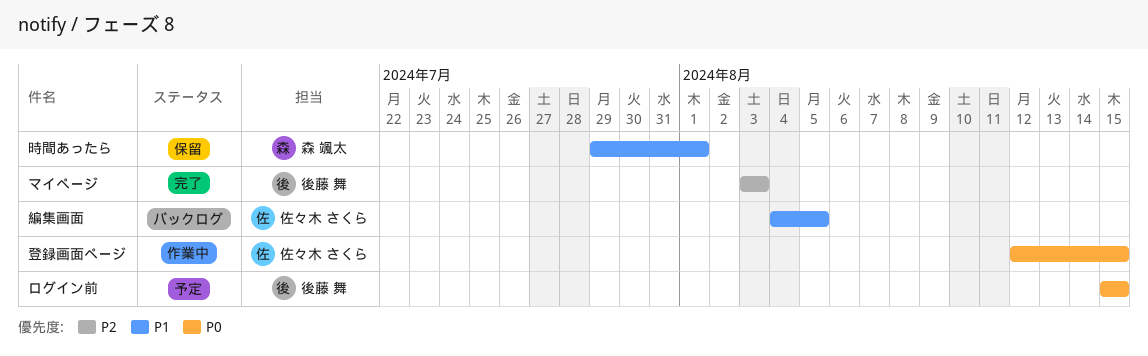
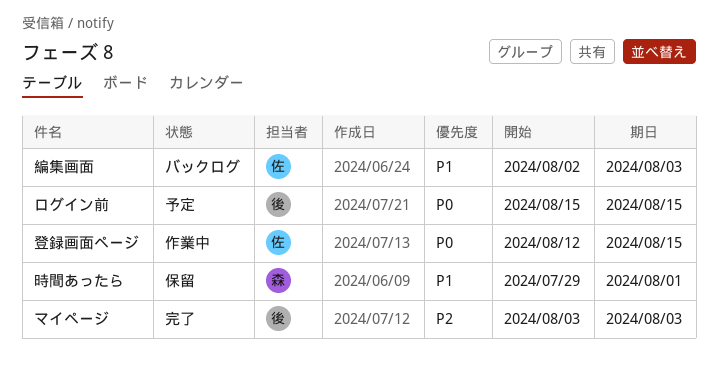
編集画面, start: Aug 4 -> Aug 2
編集画面, due: Aug 5 -> Aug 3

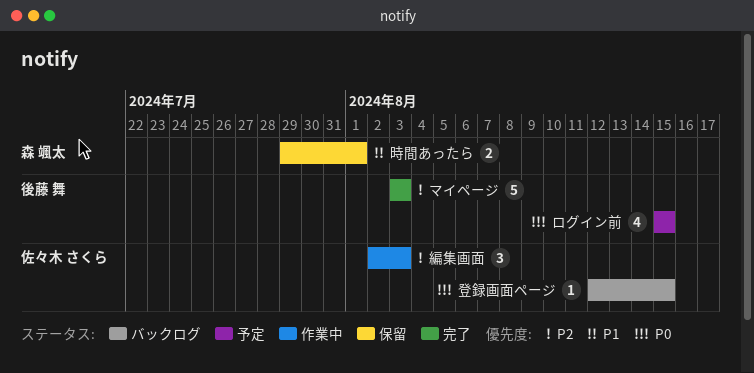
登録画面ページ, status: 作業中 -> バックログ
編集画面, status: バックログ -> 作業中
編集画面, priority: P1 -> P2

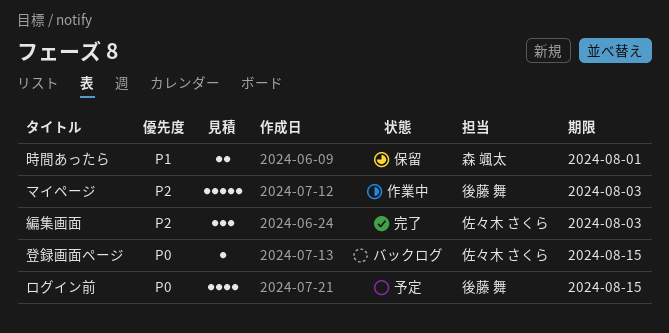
マイページ, status: 完了 -> 作業中
編集画面, status: 作業中 -> 完了

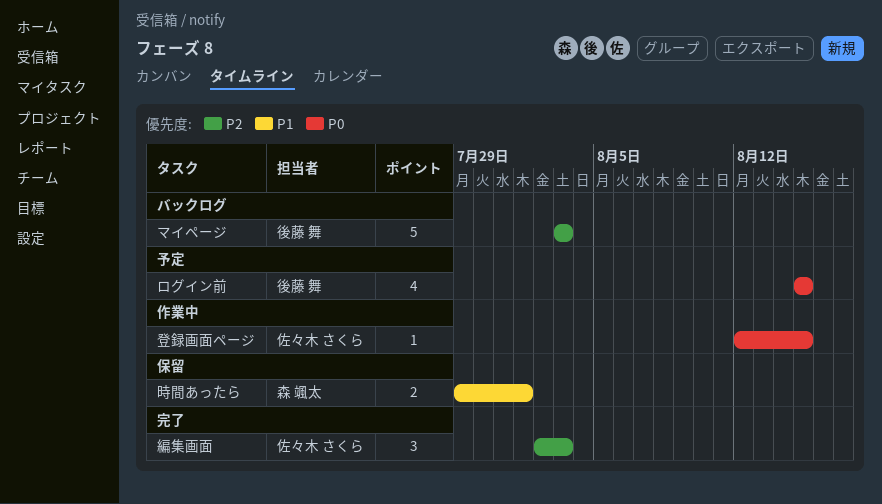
マイページ, status: 作業中 -> バックログ
登録画面ページ, status: バックログ -> 作業中

